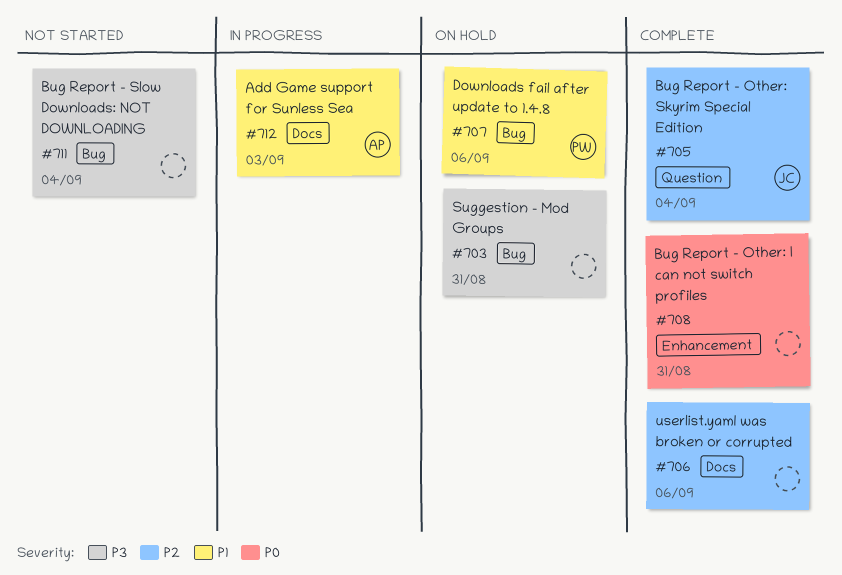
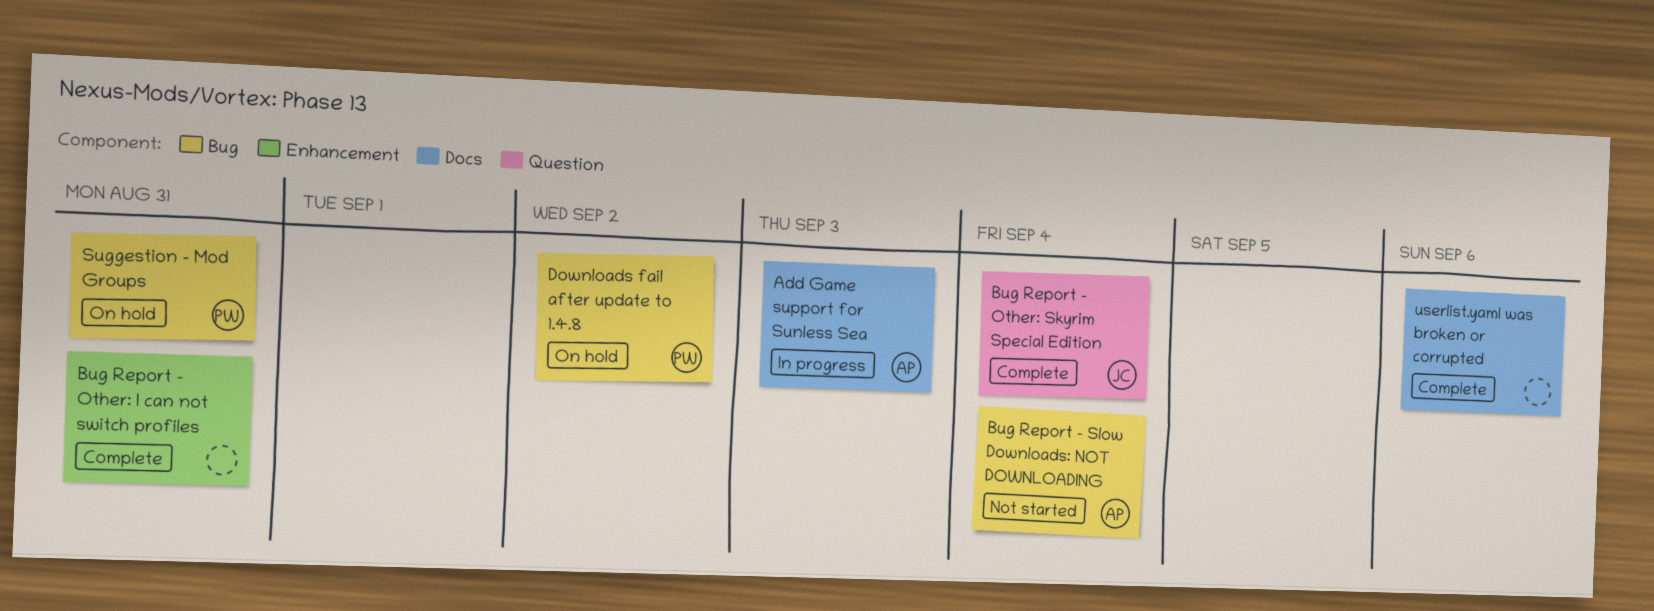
Bug Report - Slow Downloads: NOT DOWNLOADING, owner: none -> AP
Downloads fail after update to 1.4.8, due: Sep 6 -> Sep 2
Suggestion - Mod Groups, owner: none -> PW

